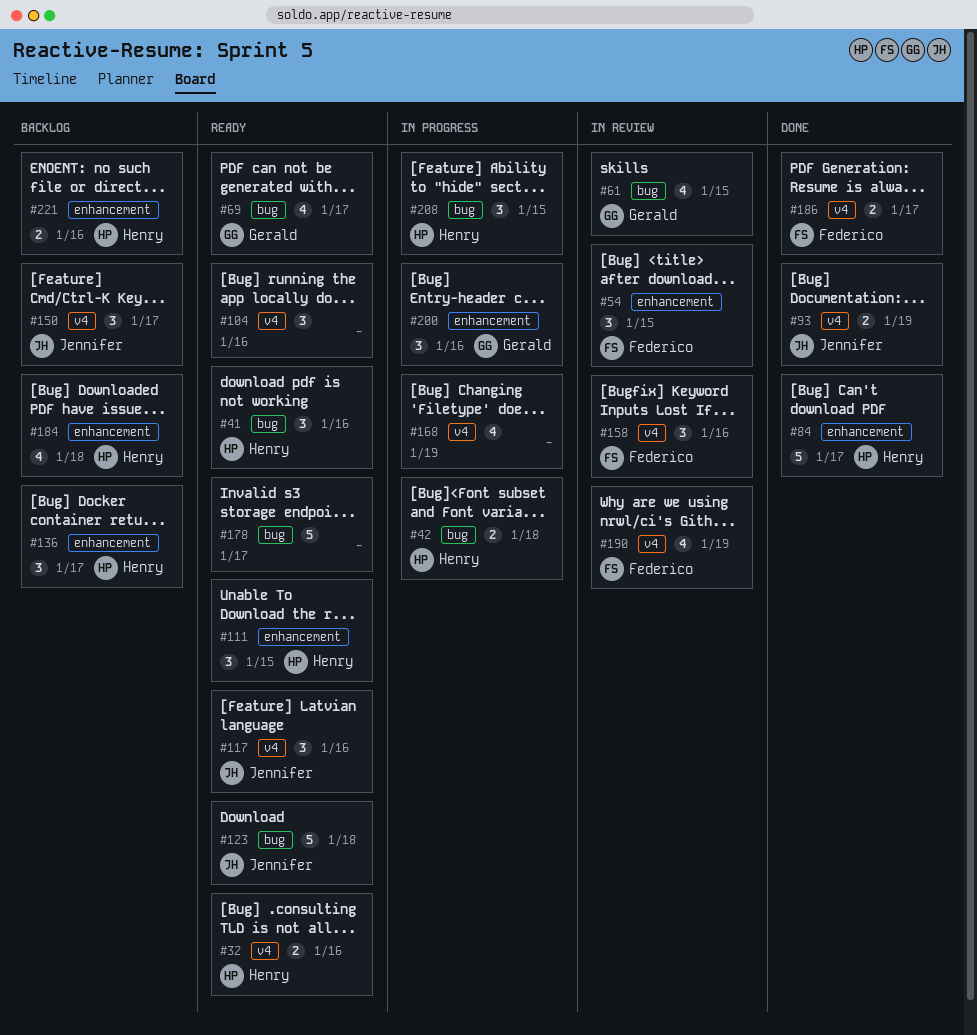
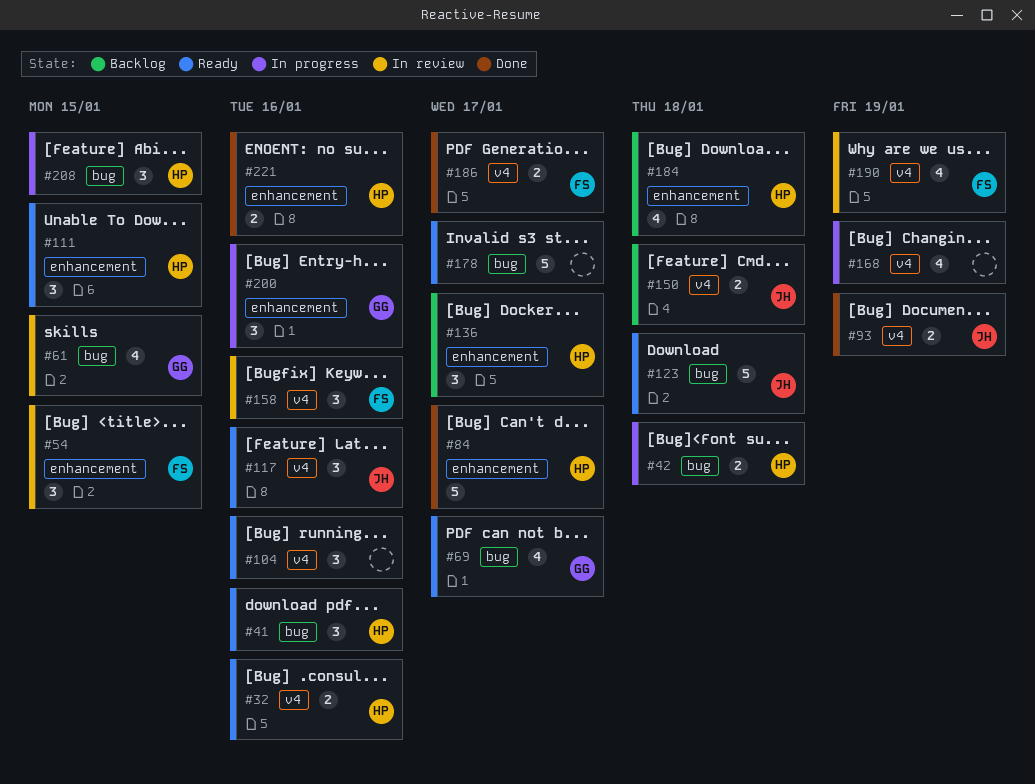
#150, estimate: 3 -> 2
#150, due: Jan 17 -> Jan 18
#221, status: Backlog -> Done

